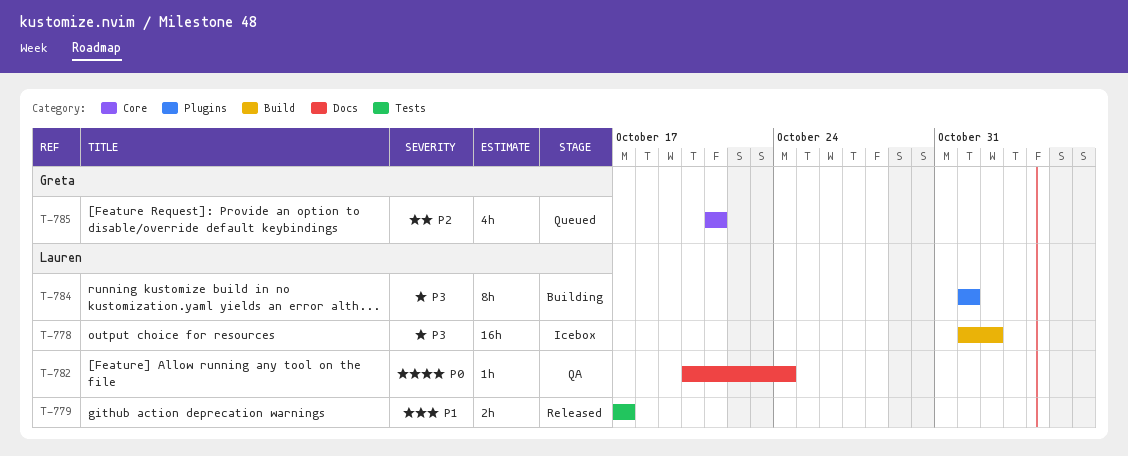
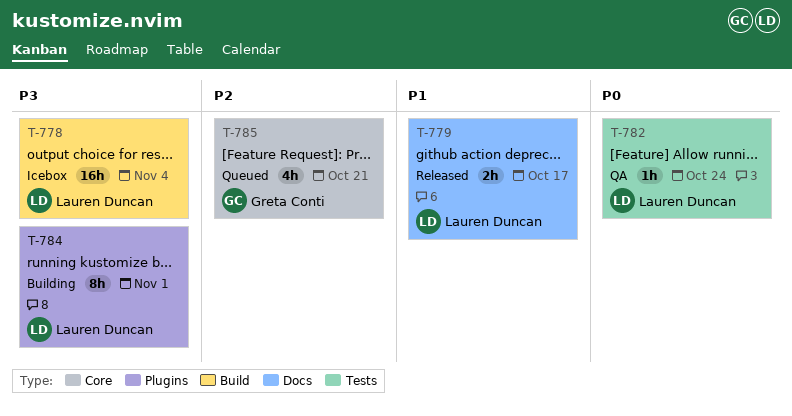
T-778, due: Nov 2 -> Nov 4
T-779, label: Tests -> Docs
T-782, label: Docs -> Tests

